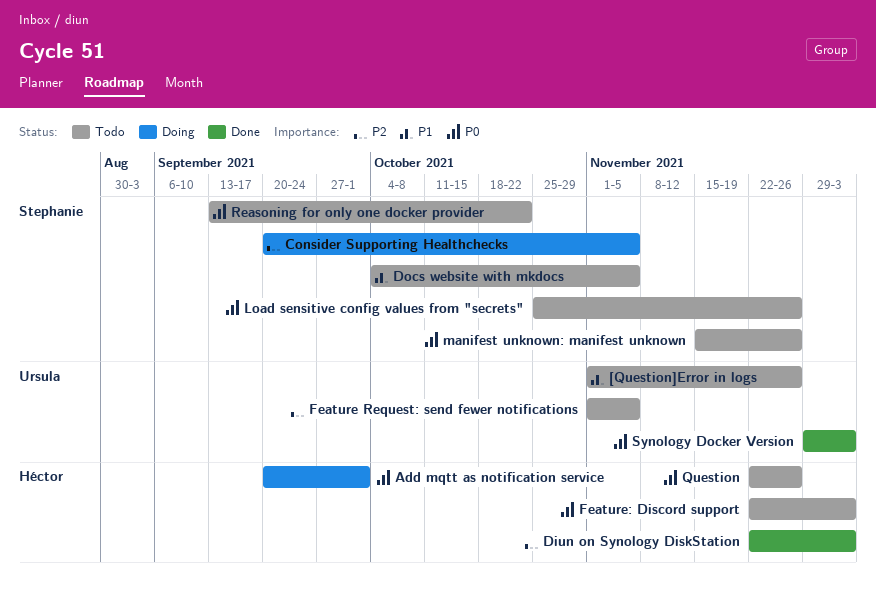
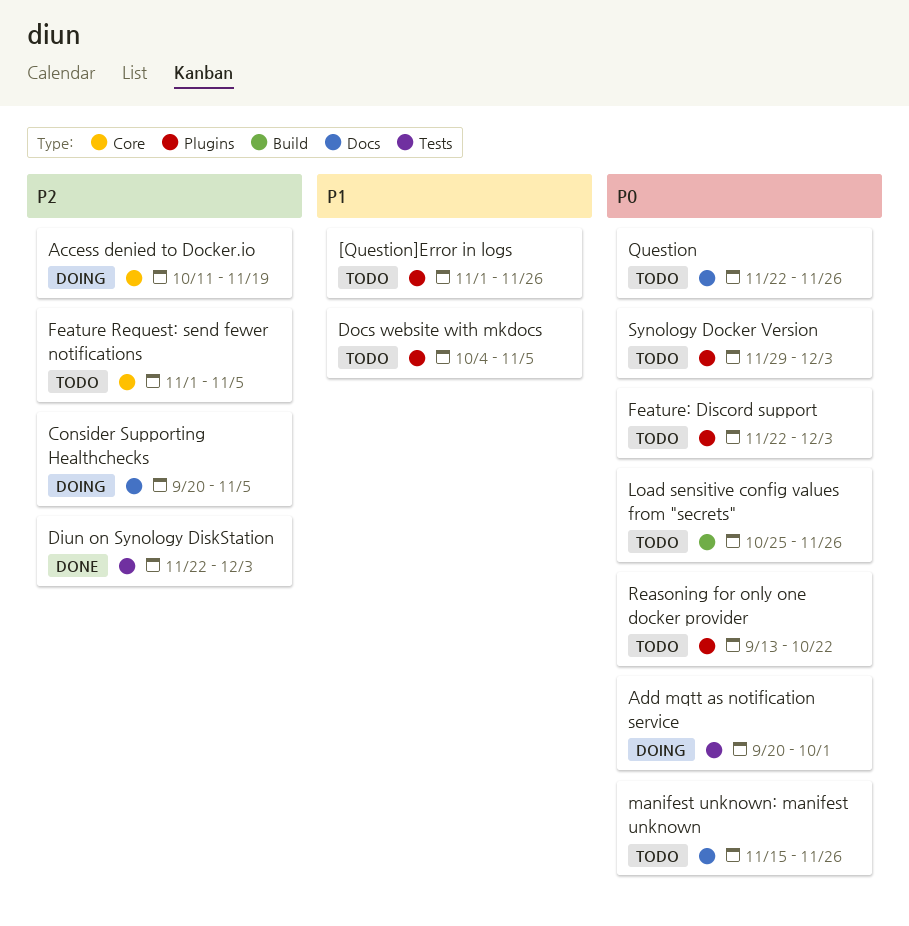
Access denied to Docker.io: none -> present
Synology Docker Version, status: Done -> Todo

